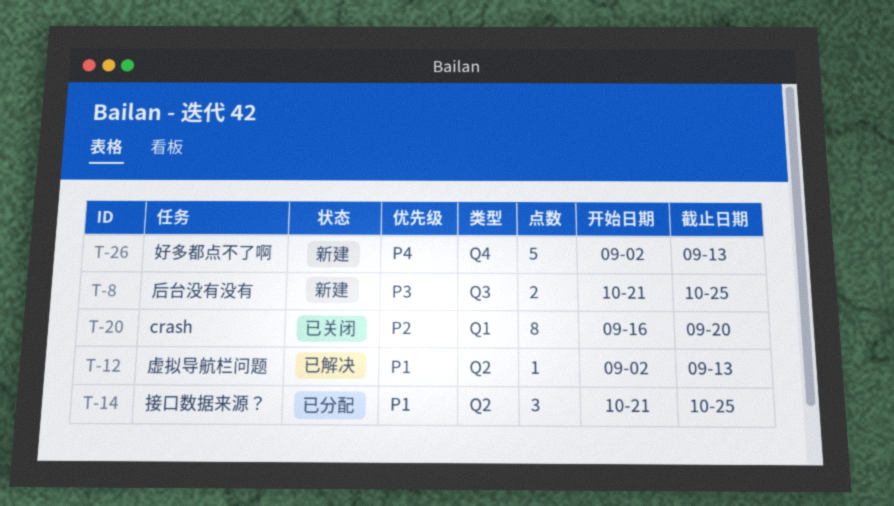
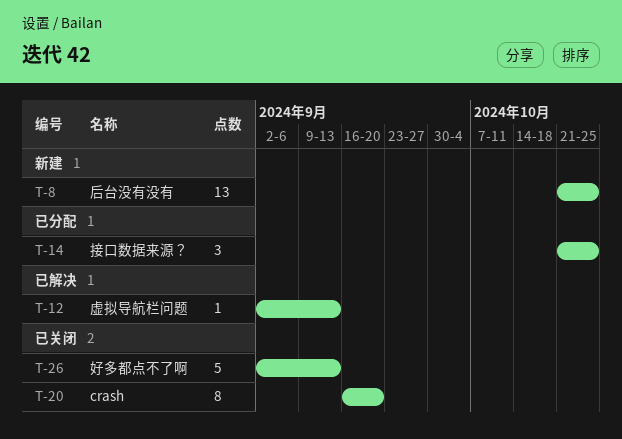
T-8, estimate: 2 -> 13
T-26, status: 新建 -> 已关闭

